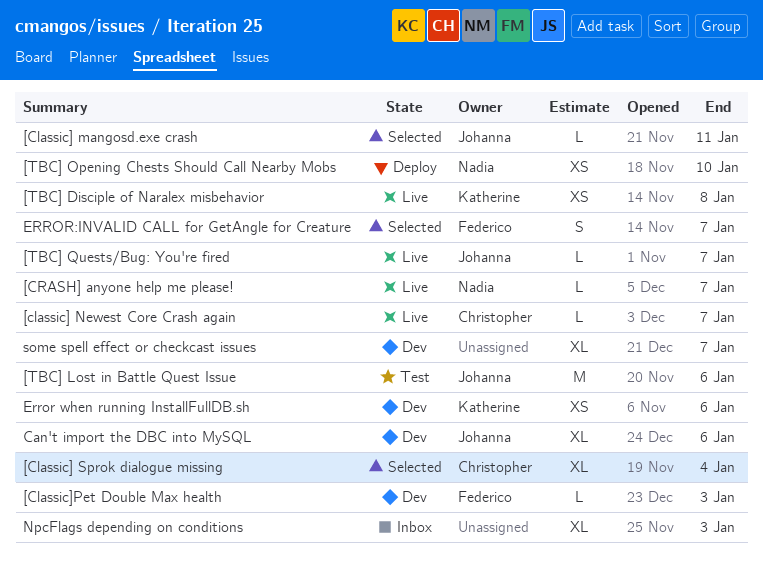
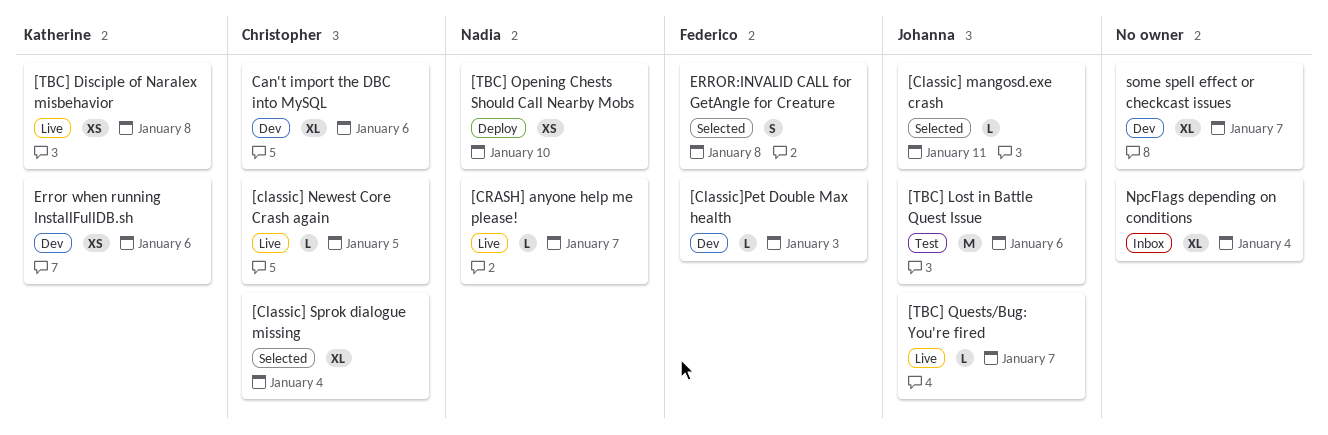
[classic] Newest Core Crash again, due: Jan 7 -> Jan 5
Can't import the DBC into MySQL, owner: Johanna -> Christopher
ERROR:INVALID CALL for GetAngle for Creature, due: Jan 7 -> Jan 8
NpcFlags depending on conditions, due: Jan 3 -> Jan 4

